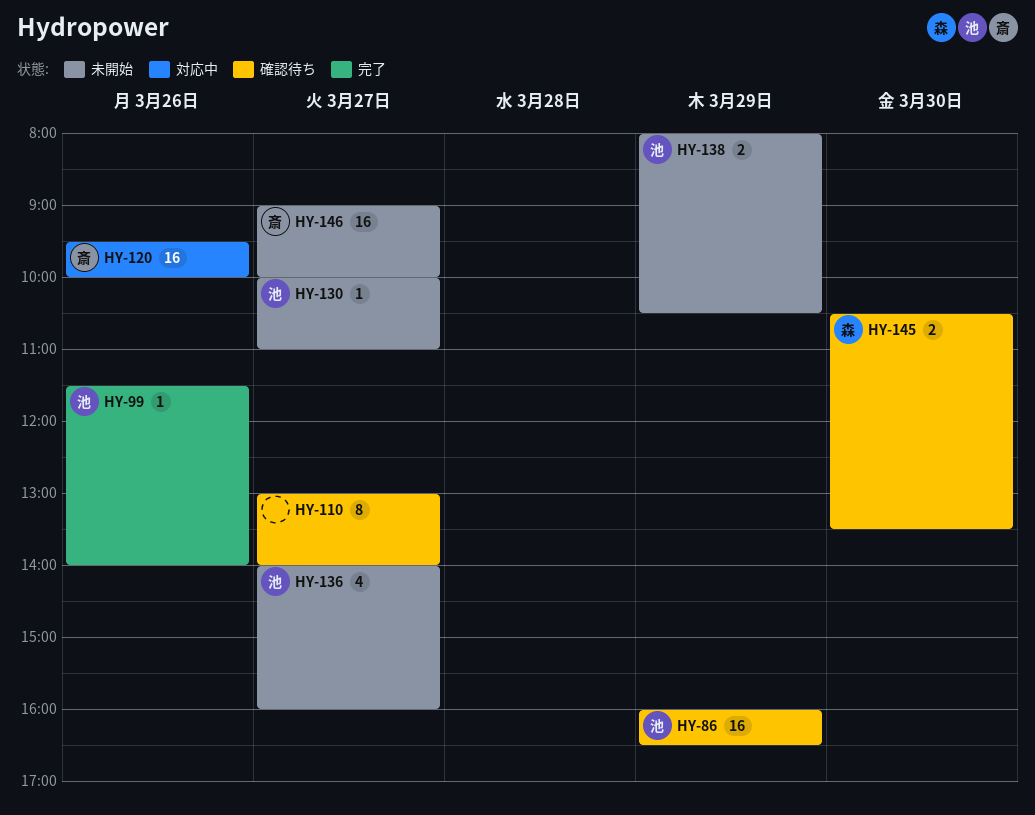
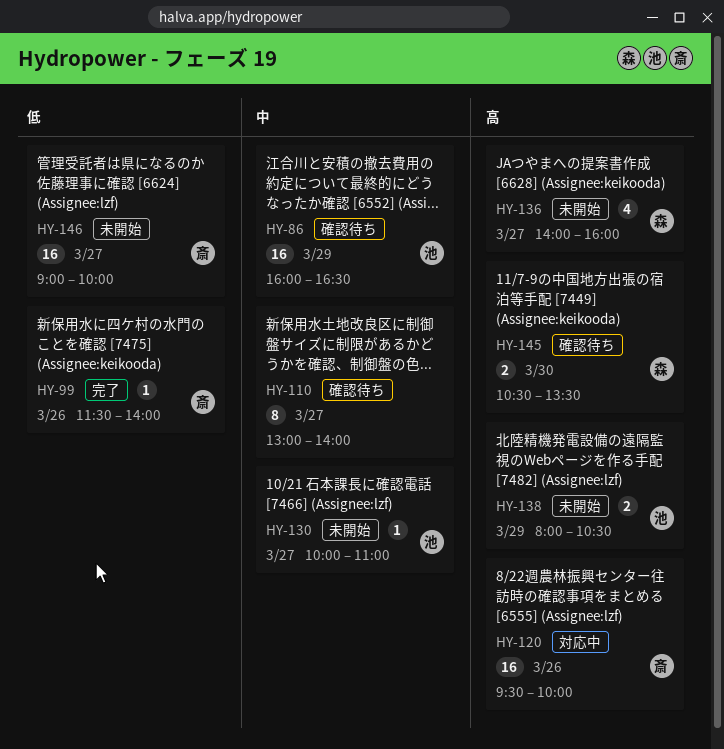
HY-99, owner: 池 -> 斎
HY-136, owner: 池 -> 森

